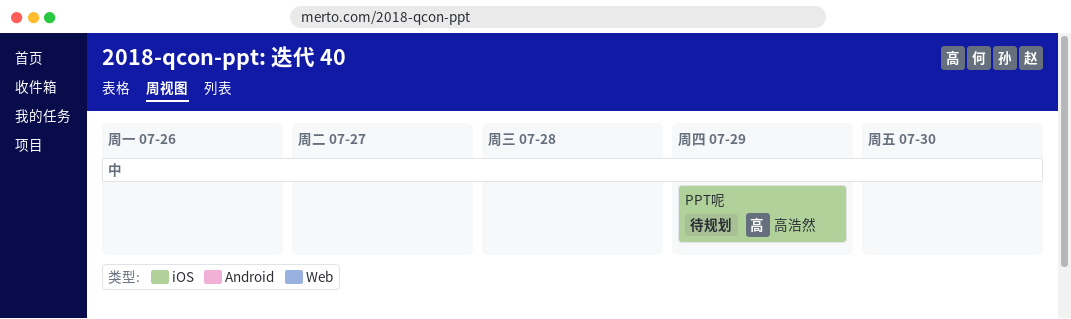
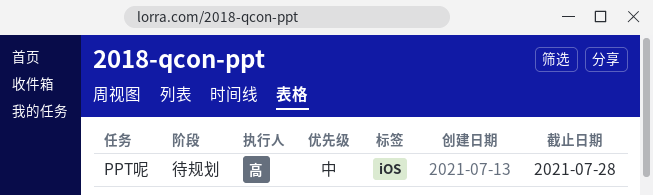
PPT呢, due: Jul 29 -> Jul 28

